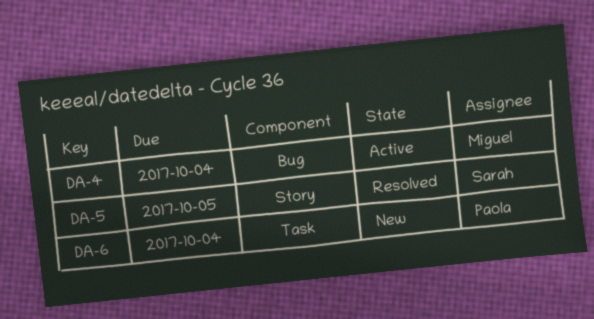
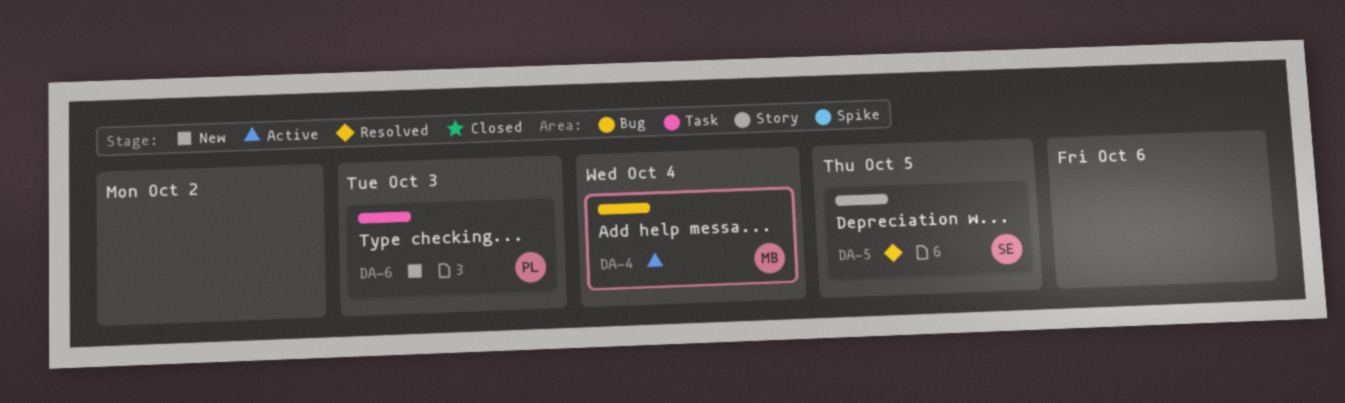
DA-6, due: Oct 4 -> Oct 3

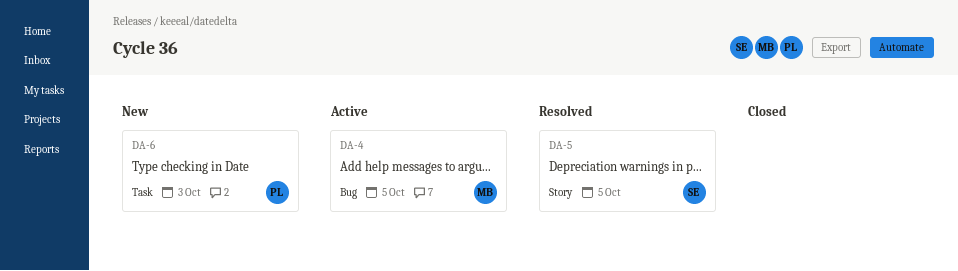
DA-4, due: Oct 4 -> Oct 5

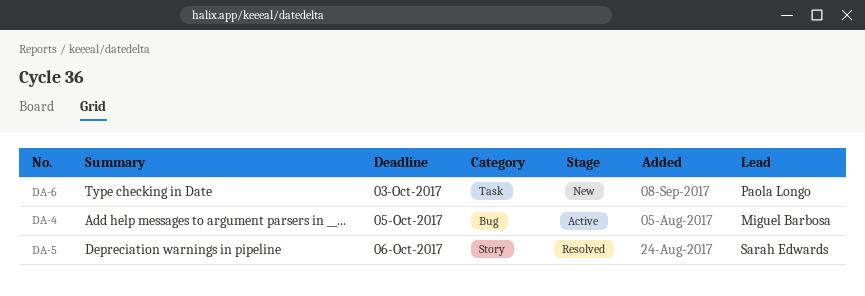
DA-5, due: Oct 5 -> Oct 6

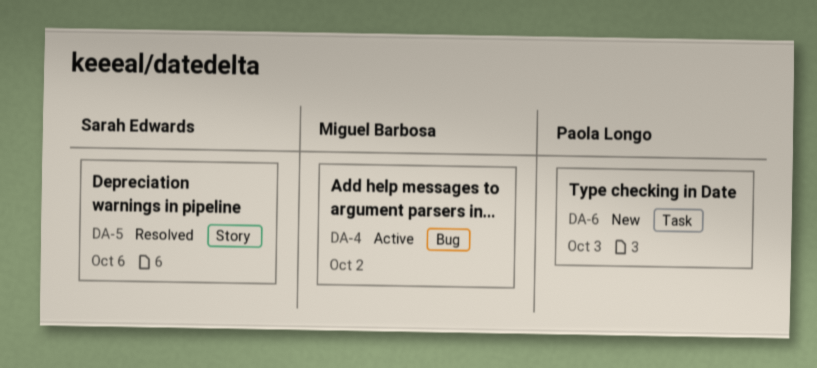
DA-4, due: Oct 5 -> Oct 2

